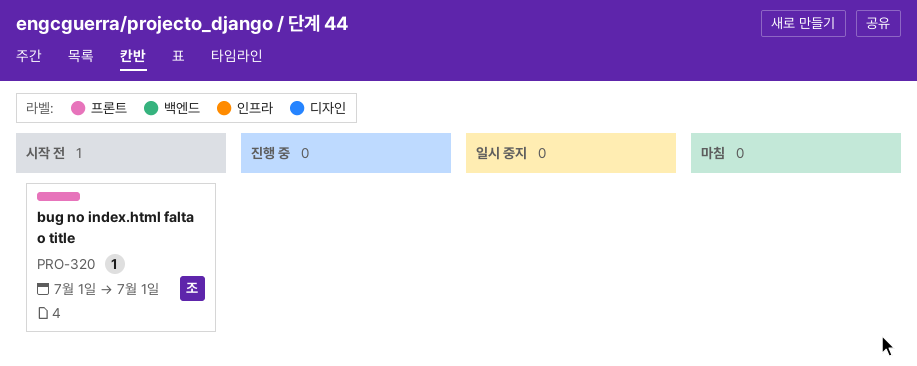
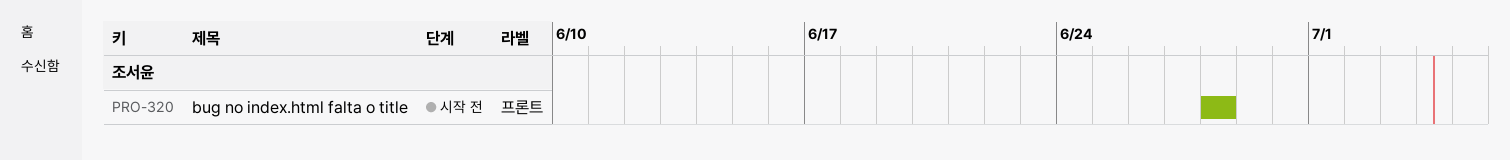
PRO-320, start: Jul 1 -> Jun 28
PRO-320, due: Jul 1 -> Jun 28

